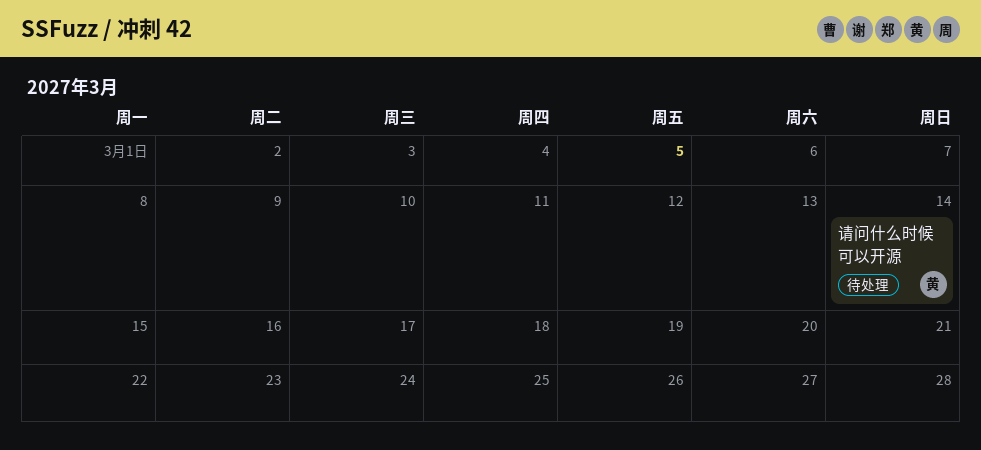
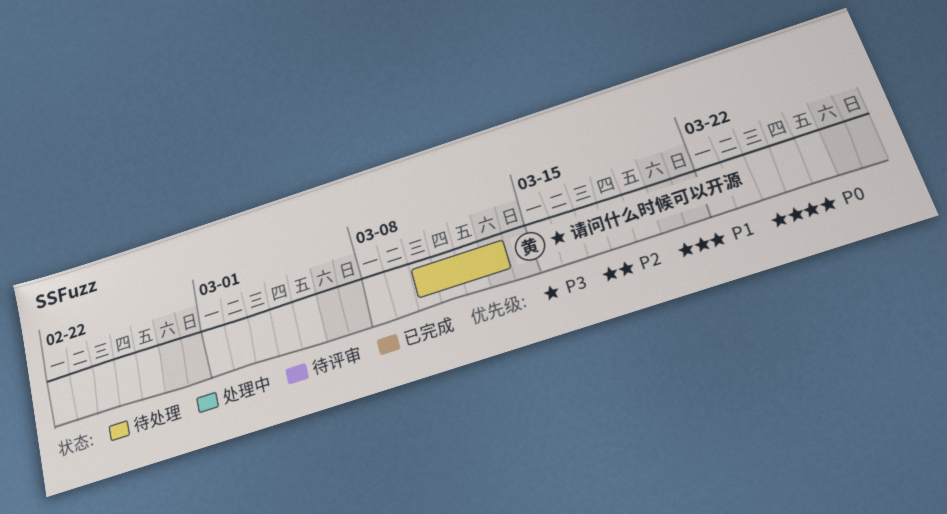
请问什么时候可以开源, due: Mar 14 -> Mar 13

